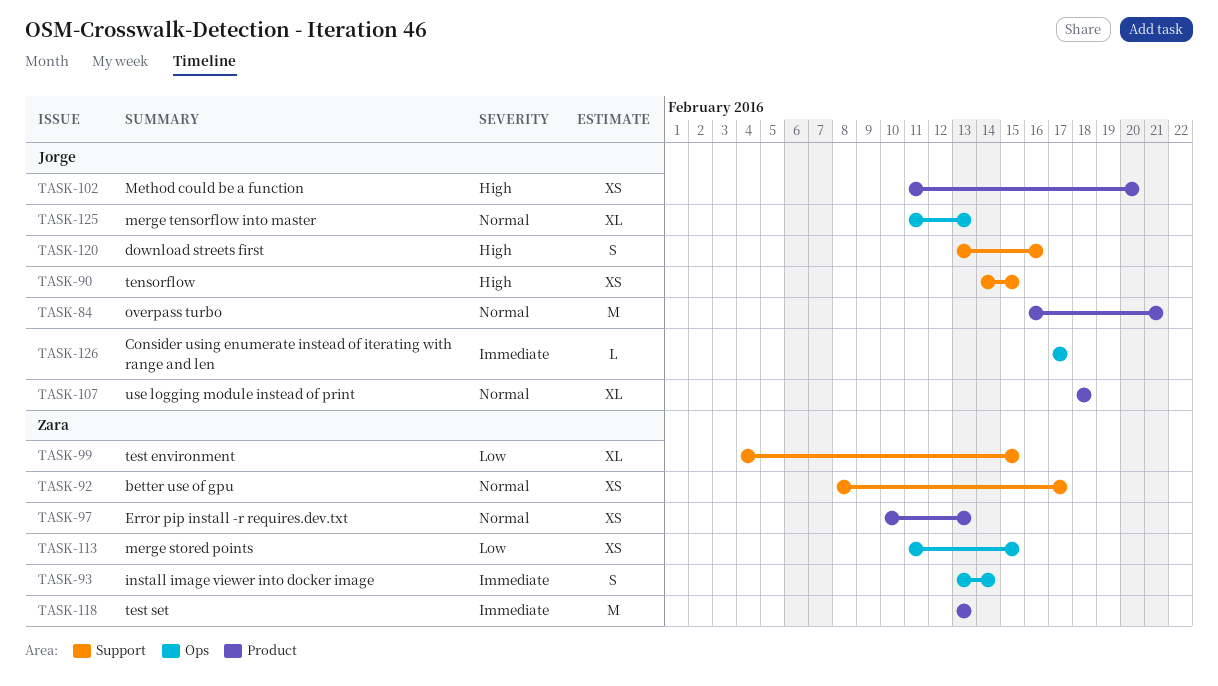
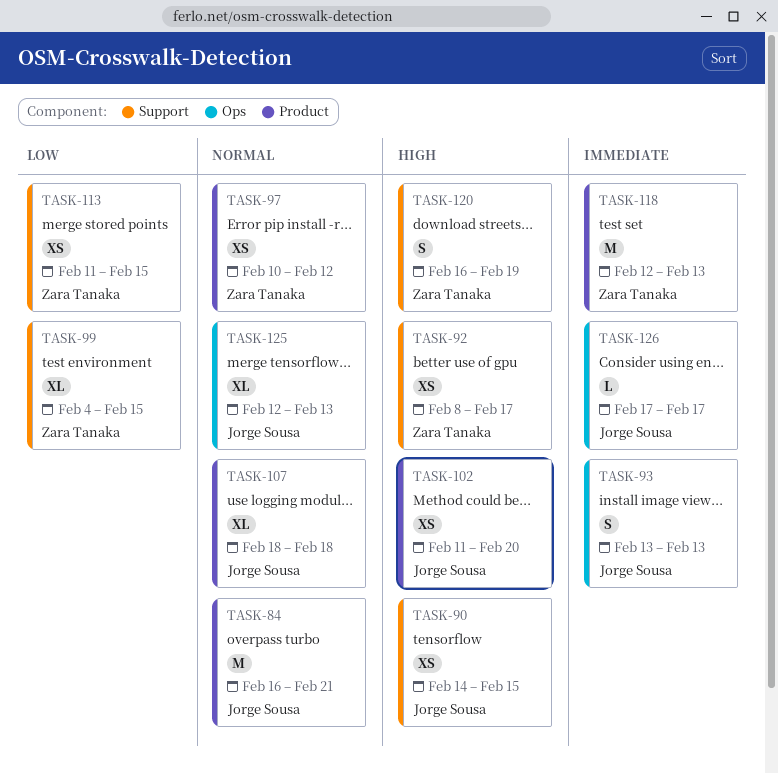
TASK-92, priority: Normal -> High
TASK-93, owner: Zara Tanaka -> Jorge Sousa
TASK-93, due: Feb 14 -> Feb 13
TASK-97, due: Feb 13 -> Feb 12
TASK-113, label: Ops -> Support
TASK-118, start: Feb 13 -> Feb 12
TASK-120, owner: Jorge Sousa -> Zara Tanaka
TASK-120, start: Feb 13 -> Feb 16
TASK-120, due: Feb 16 -> Feb 19
TASK-125, start: Feb 11 -> Feb 12

